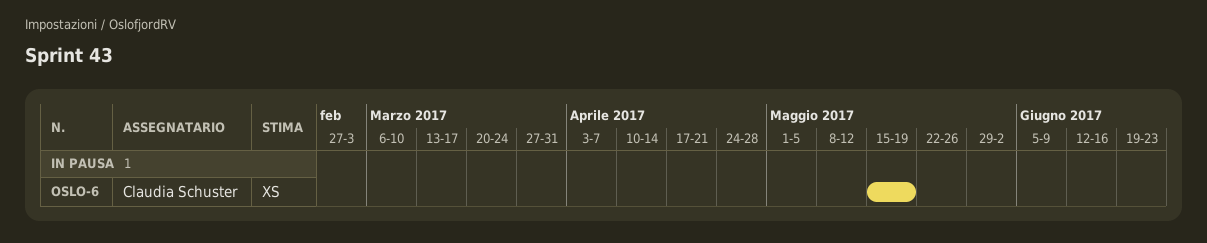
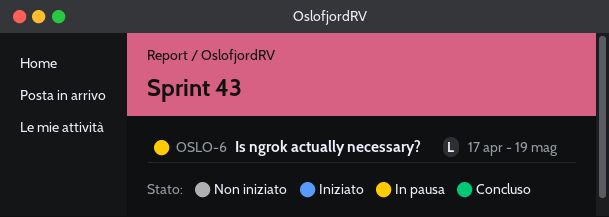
OSLO-6, estimate: XS -> L
OSLO-6, start: May 15 -> Apr 17

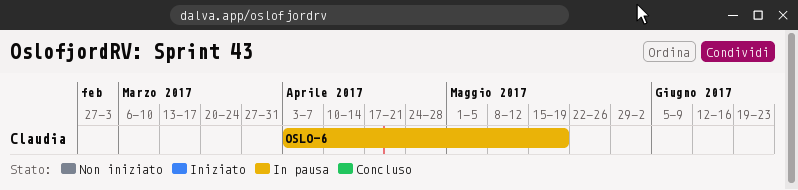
OSLO-6, start: Apr 17 -> Apr 3

